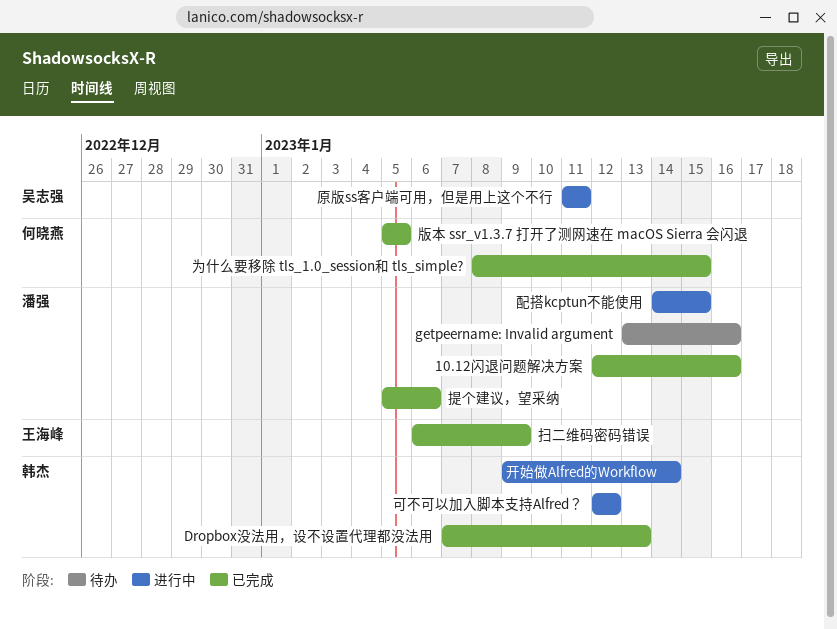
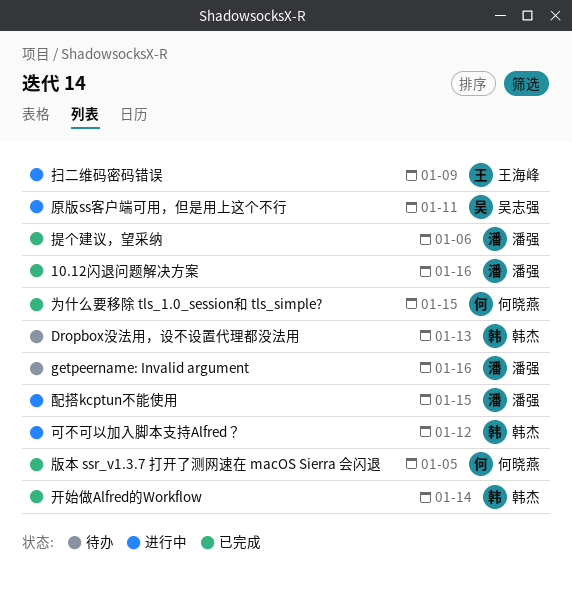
Dropbox没法用，设不设置代理都没法用, status: 已完成 -> 待办
开始做Alfred的Workflow, status: 进行中 -> 已完成
扫二维码密码错误, status: 已完成 -> 进行中

